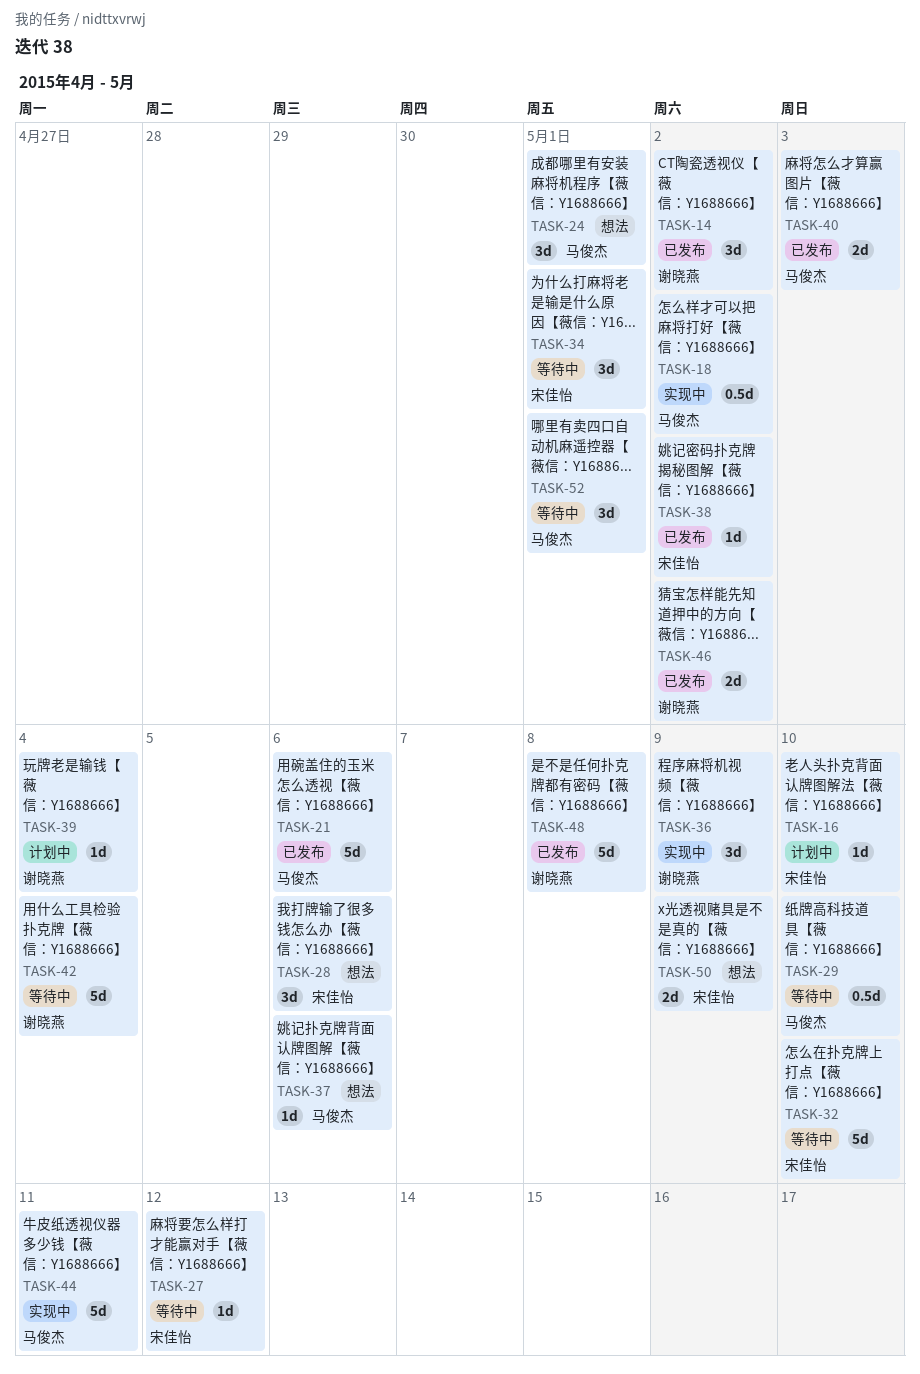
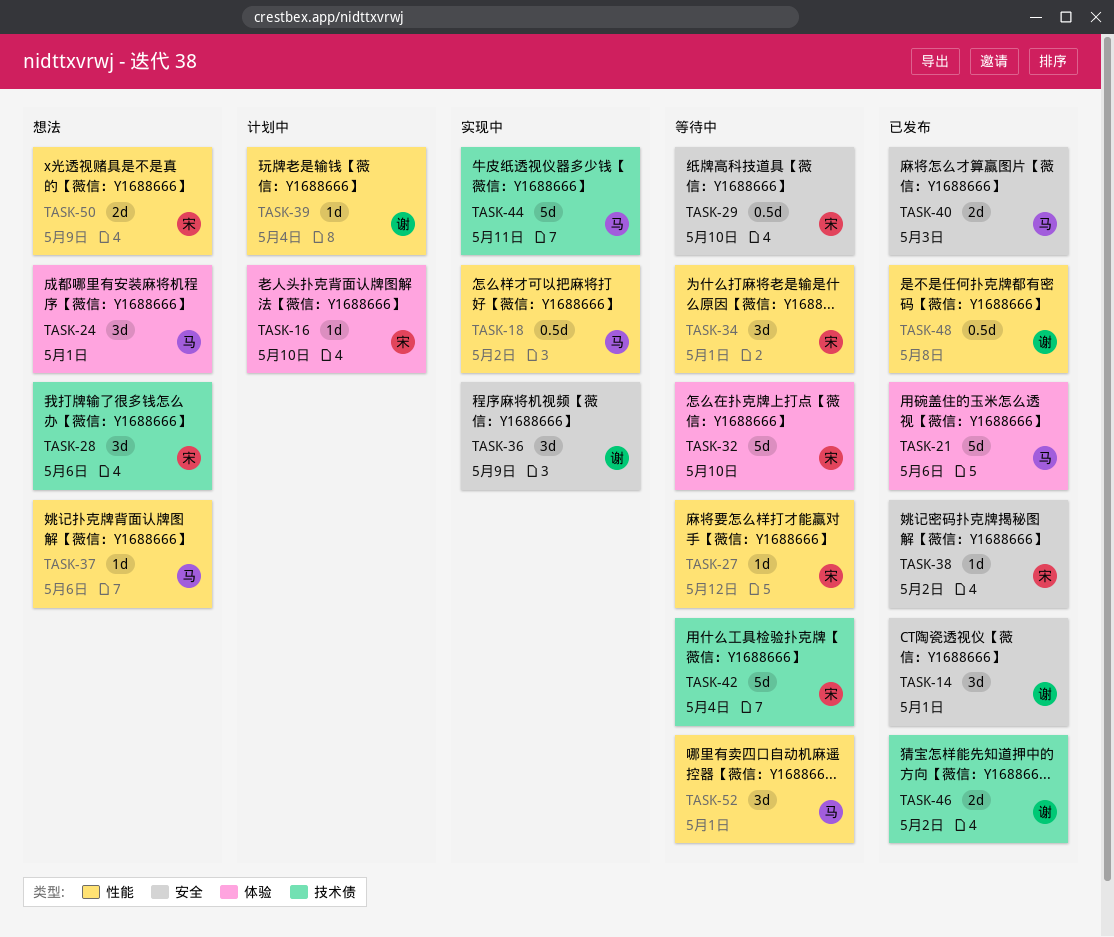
TASK-14, due: May 2 -> May 1
TASK-29, owner: 马俊杰 -> 宋佳怡
TASK-42, owner: 谢晓燕 -> 宋佳怡
TASK-48, estimate: 5d -> 0.5d

